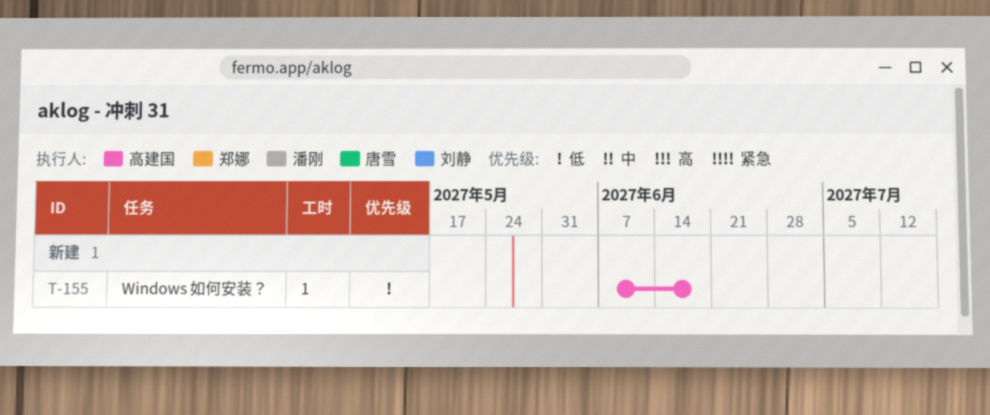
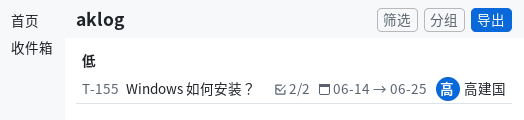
T-155, start: Jun 7 -> Jun 14
T-155, due: Jun 18 -> Jun 25

